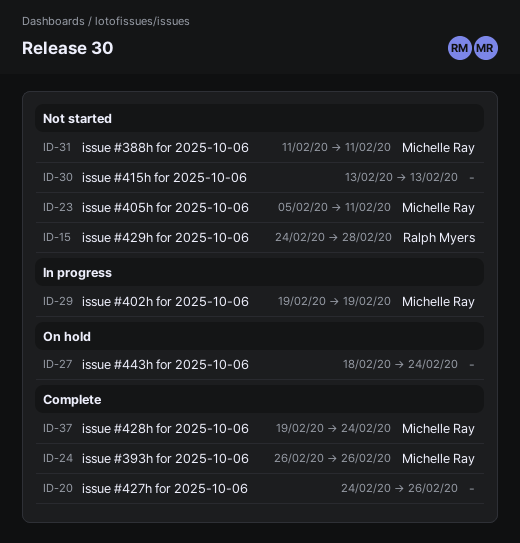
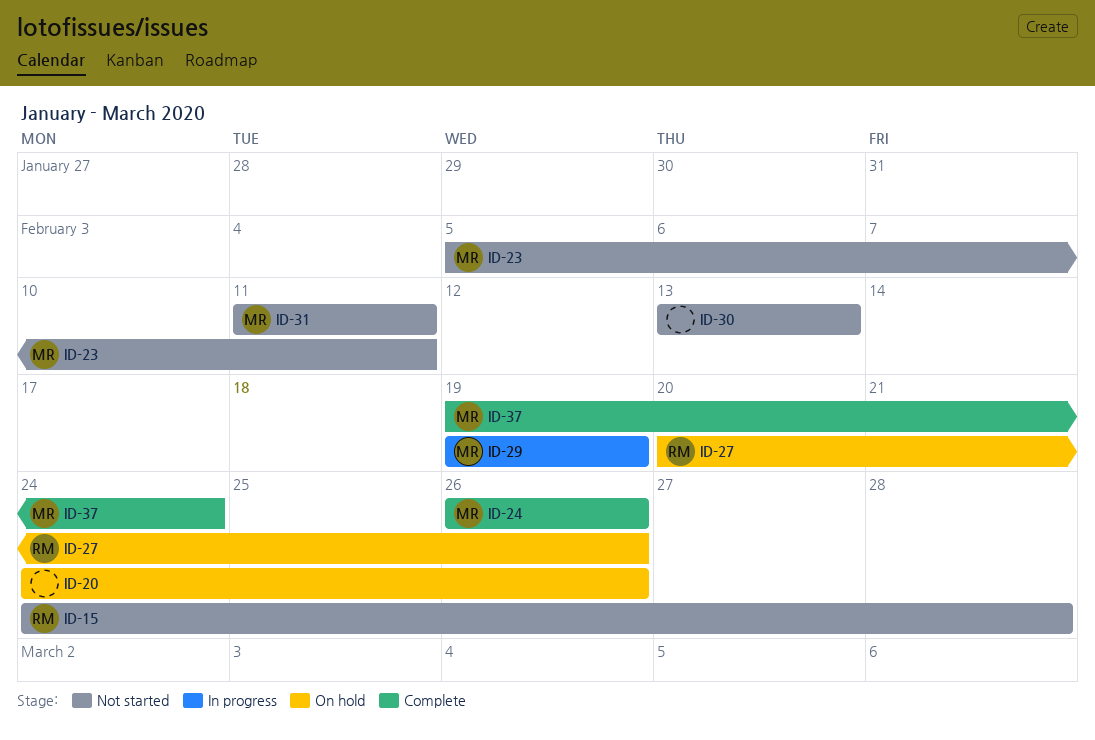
ID-20, status: Complete -> On hold
ID-27, owner: none -> Ralph Myers
ID-27, start: Feb 18 -> Feb 20
ID-27, due: Feb 24 -> Feb 26

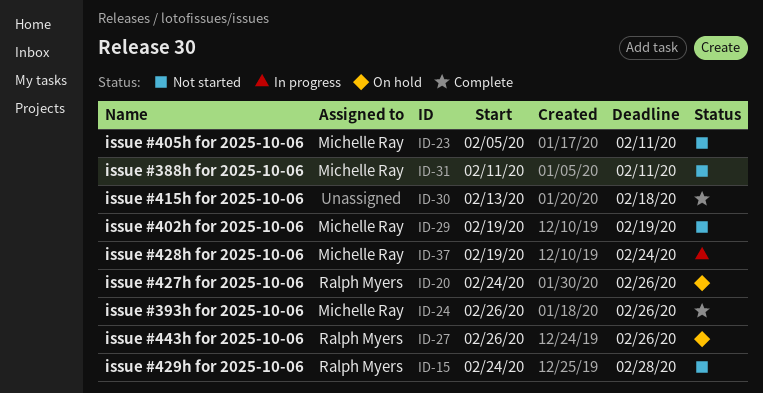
ID-20, owner: none -> Ralph Myers
ID-27, start: Feb 20 -> Feb 26
ID-29, status: In progress -> Not started
ID-30, status: Not started -> Complete
ID-30, due: Feb 13 -> Feb 18
ID-37, status: Complete -> In progress

